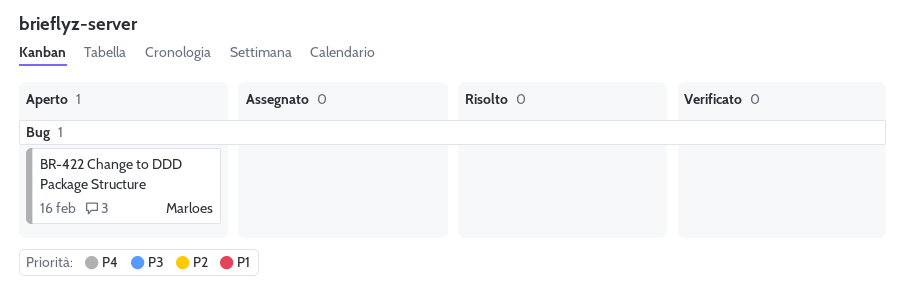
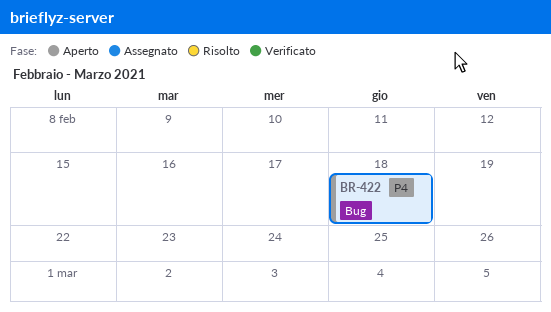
BR-422, due: Feb 16 -> Feb 18

